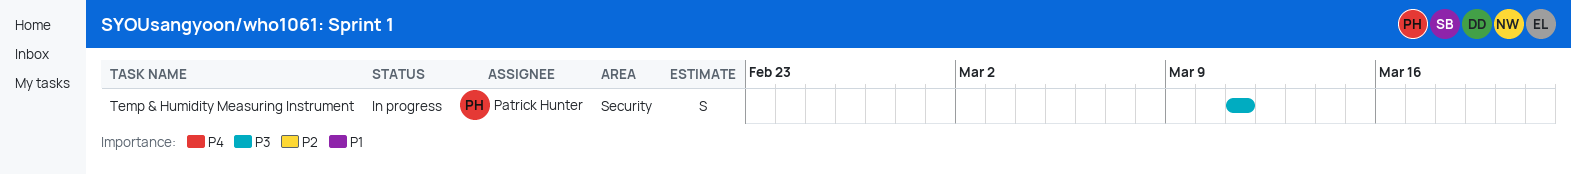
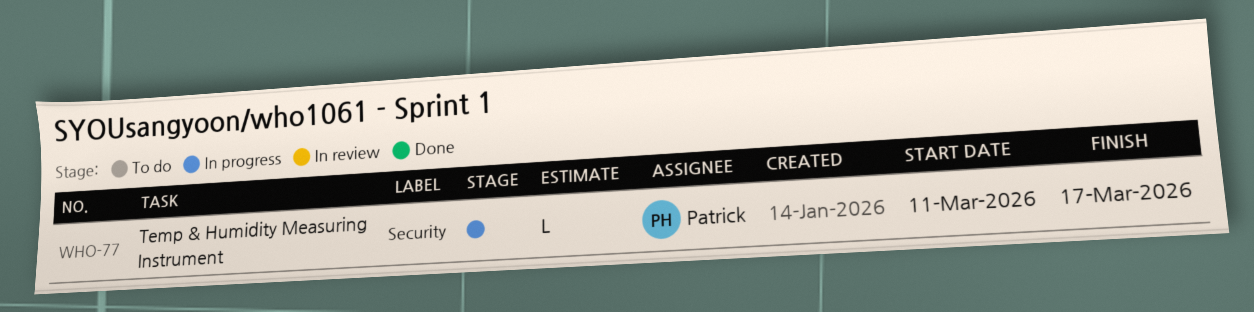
Temp & Humidity Measuring Instrument, estimate: S -> L
Temp & Humidity Measuring Instrument, due: Mar 11 -> Mar 17

